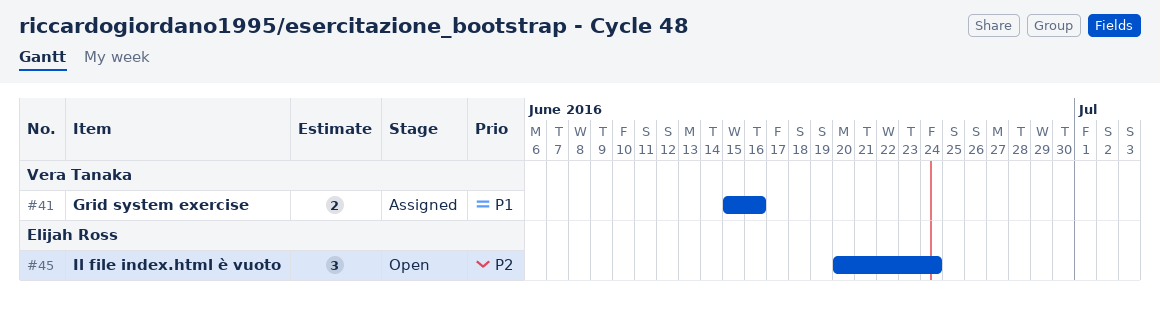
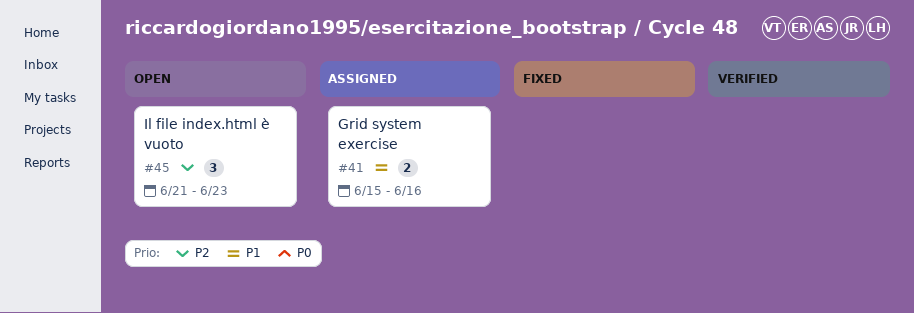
#45, start: Jun 20 -> Jun 21
#45, due: Jun 24 -> Jun 23

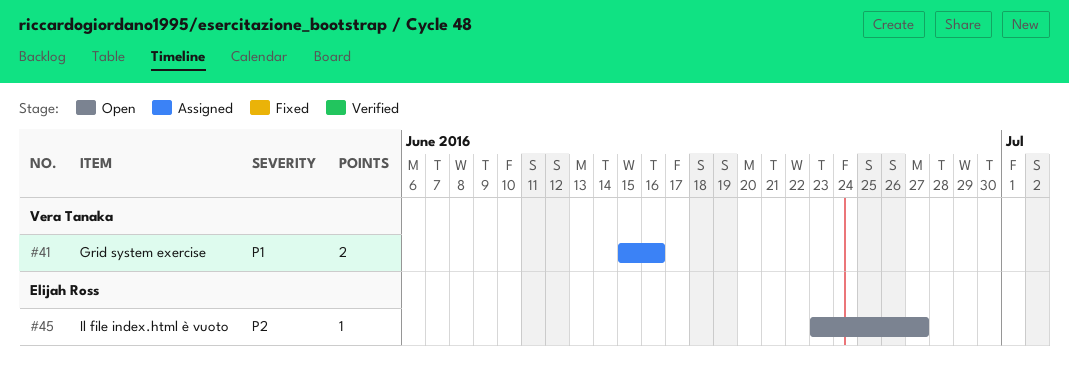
#45, estimate: 3 -> 1
#45, start: Jun 21 -> Jun 23
#45, due: Jun 23 -> Jun 27

